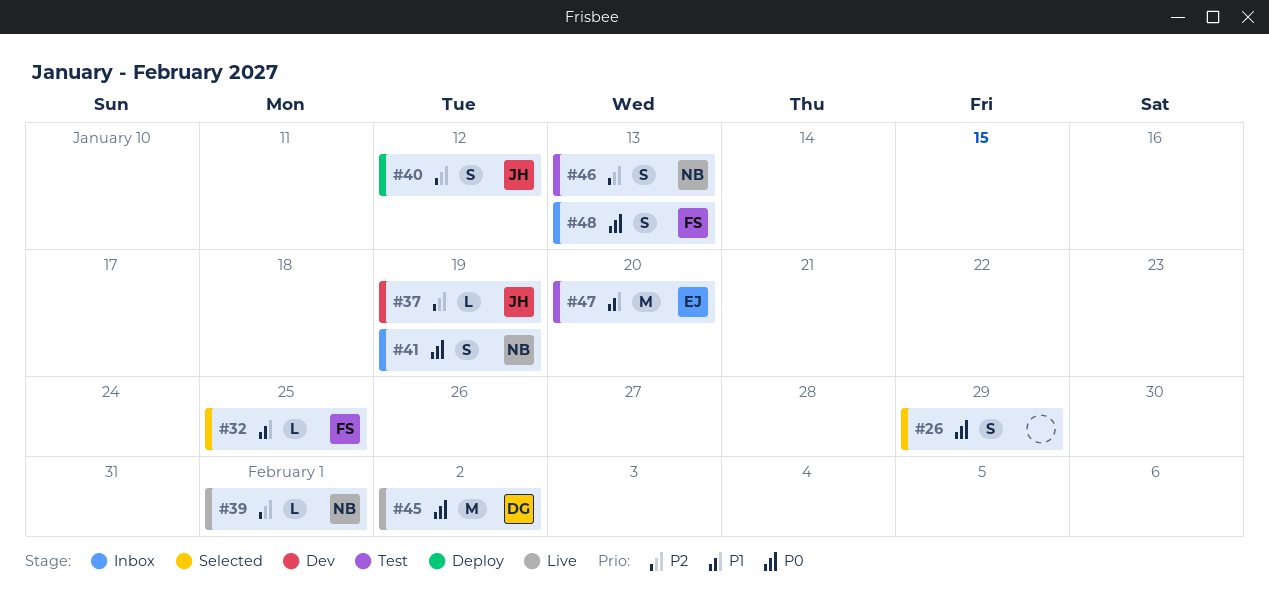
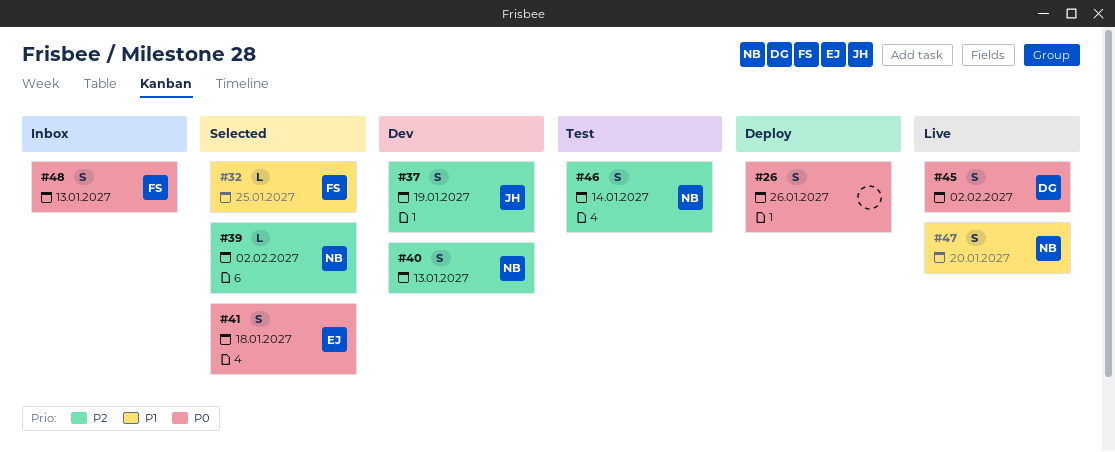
#26, status: Selected -> Deploy
#26, due: Jan 29 -> Jan 26
#37, estimate: L -> S
#39, status: Live -> Selected
#39, due: Feb 1 -> Feb 2
#40, status: Deploy -> Dev
#40, owner: JH -> NB
#40, due: Jan 12 -> Jan 13
#41, status: Inbox -> Selected
#41, owner: NB -> EJ
#41, due: Jan 19 -> Jan 18
#45, estimate: M -> S
#46, due: Jan 13 -> Jan 14
#47, status: Test -> Live
#47, owner: EJ -> NB
#47, estimate: M -> S

